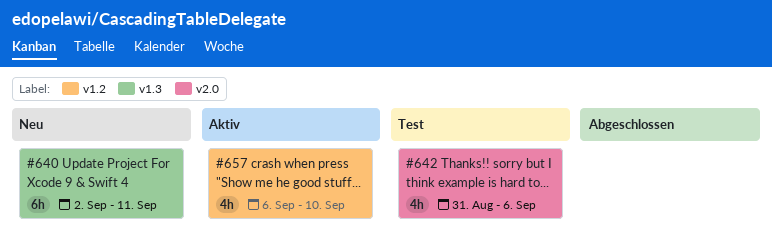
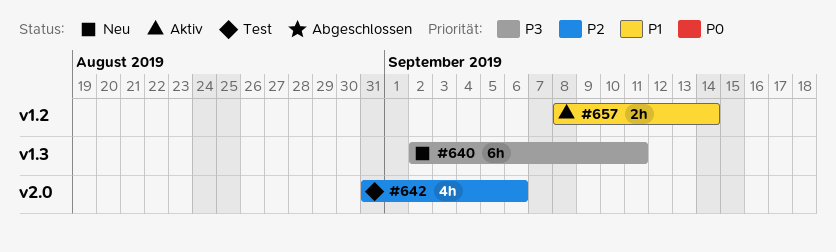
#657, estimate: 4h -> 2h
#657, start: Sep 6 -> Sep 8
#657, due: Sep 10 -> Sep 14

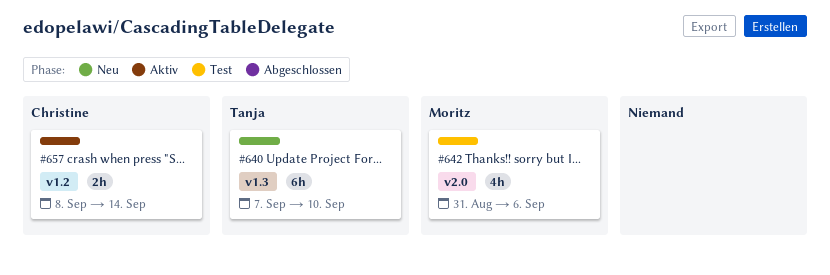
#640, start: Sep 2 -> Sep 7
#640, due: Sep 11 -> Sep 10

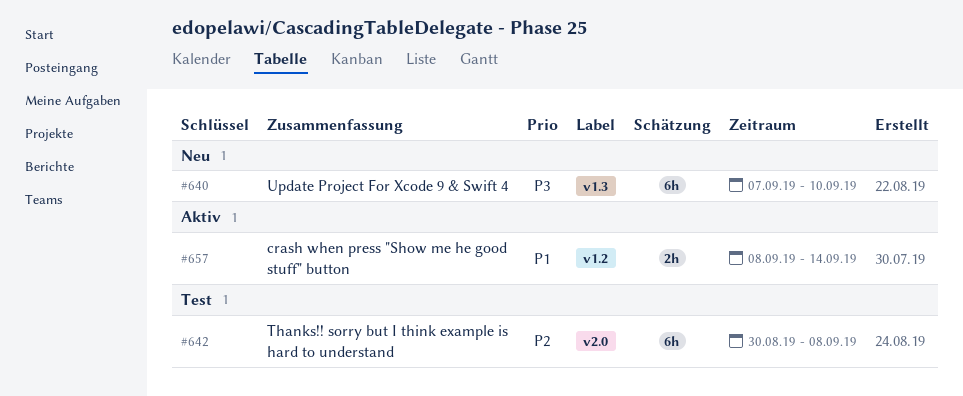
#642, estimate: 4h -> 6h
#642, start: Aug 31 -> Aug 30
#642, due: Sep 6 -> Sep 8

